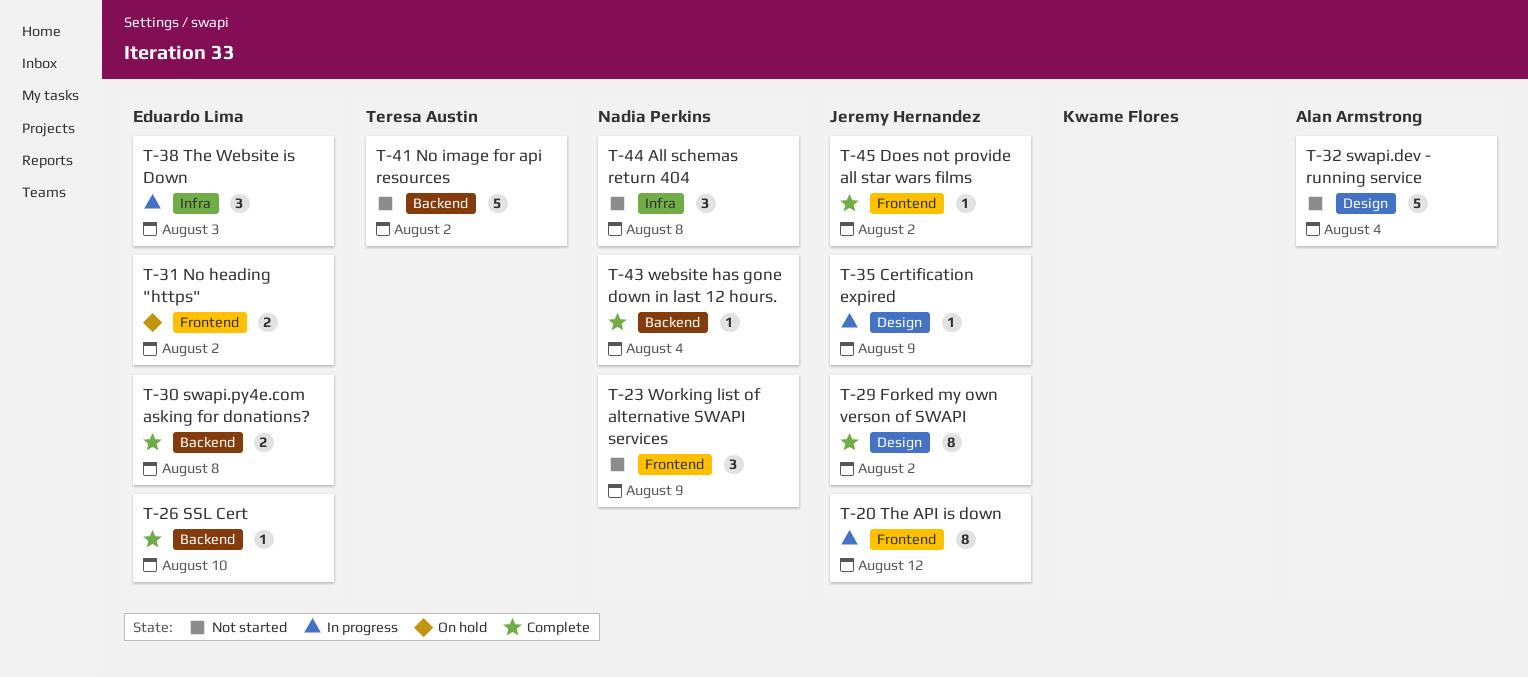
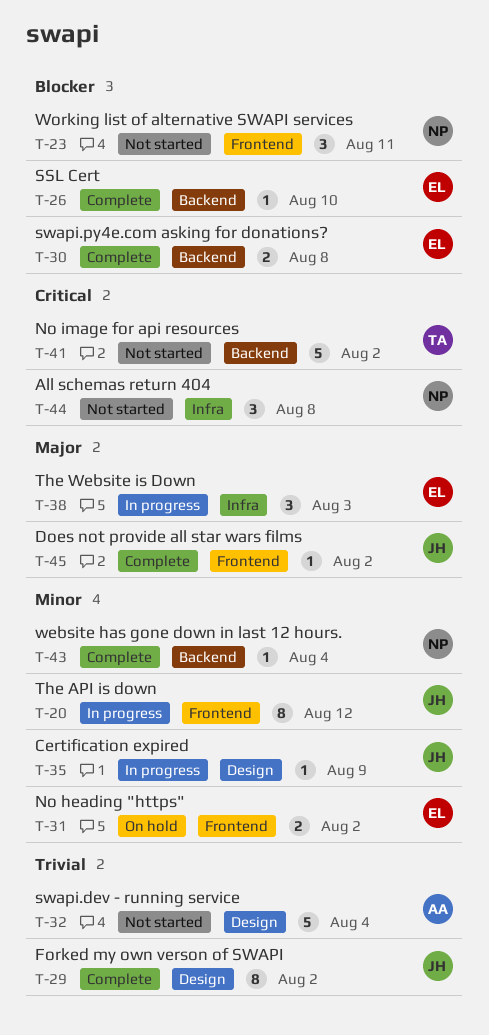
T-23, due: Aug 9 -> Aug 11

